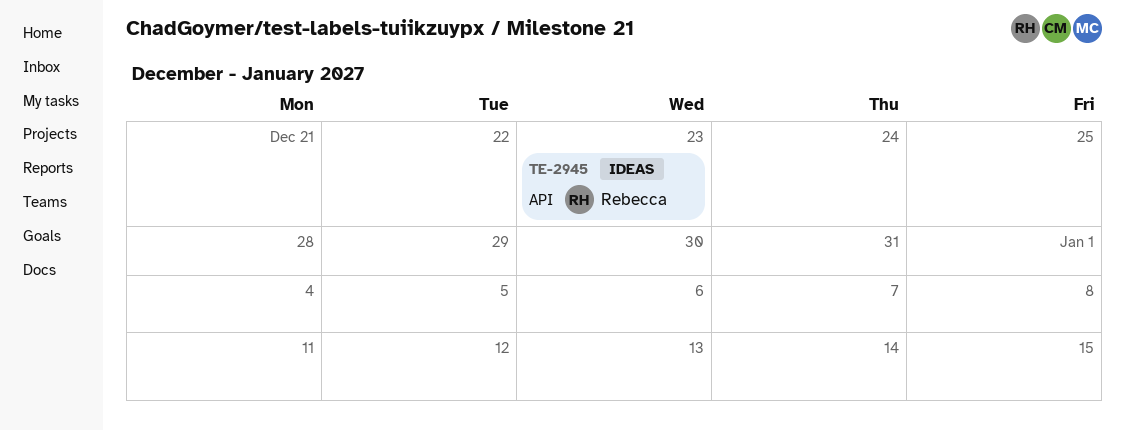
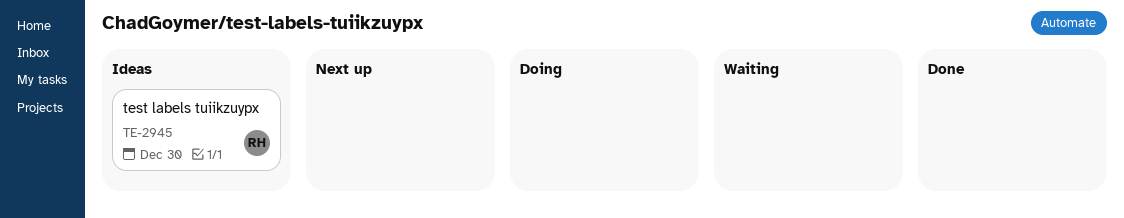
TE-2945, due: Dec 23 -> Dec 30

